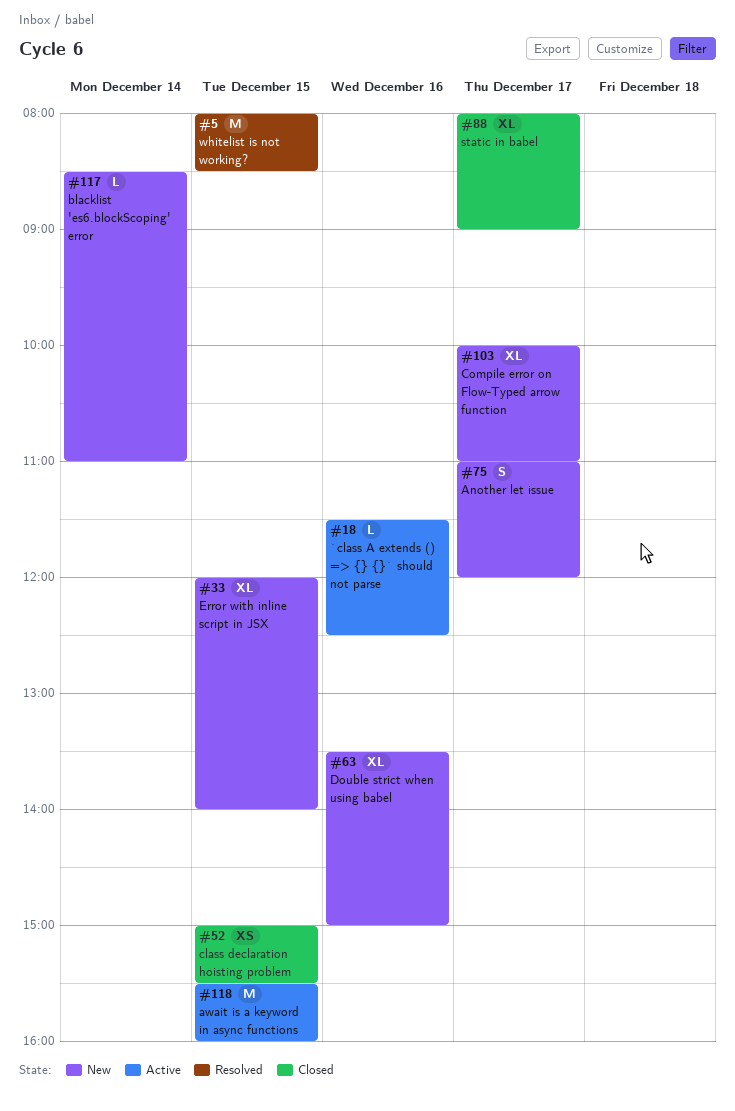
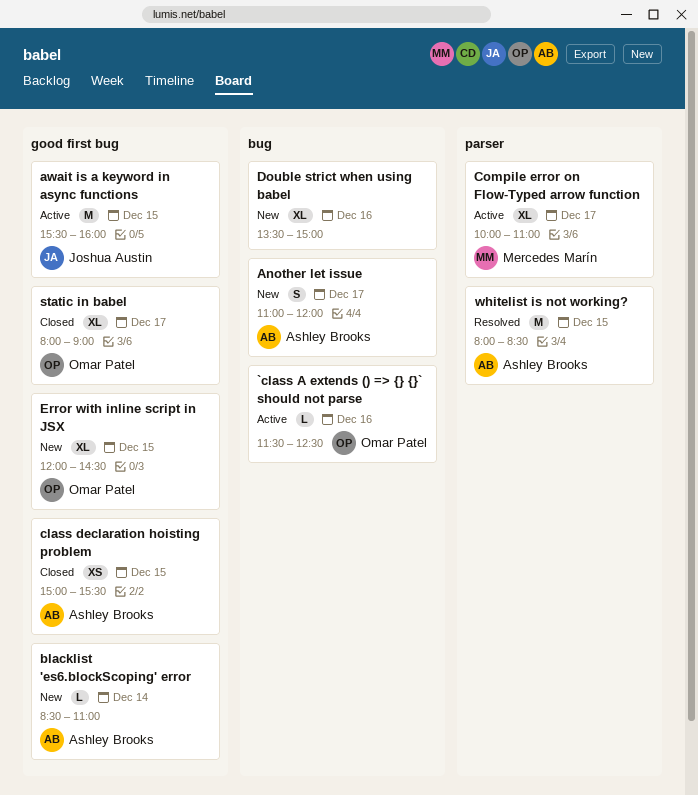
Compile error on Flow-Typed arrow function, status: New -> Active
Error with inline script in JSX, ends: 14:00 -> 14:30

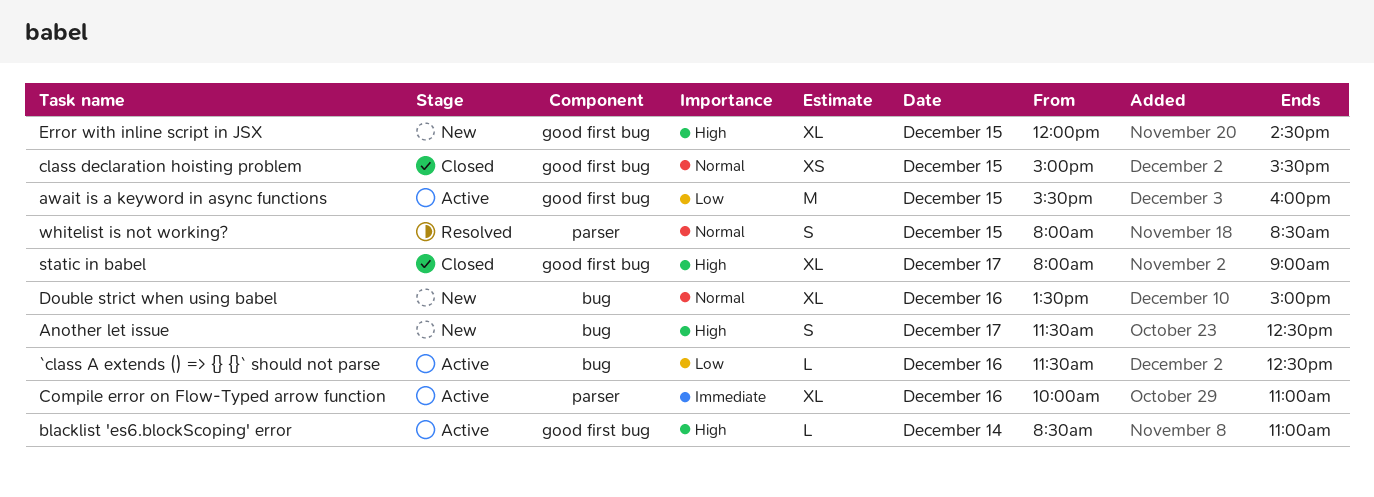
Another let issue, begins: 11:00 -> 11:30
Another let issue, ends: 12:00 -> 12:30
blacklist 'es6.blockScoping' error, status: New -> Active
Compile error on Flow-Typed arrow function, day: Dec 17 -> Dec 16
whitelist is not working?, estimate: M -> S

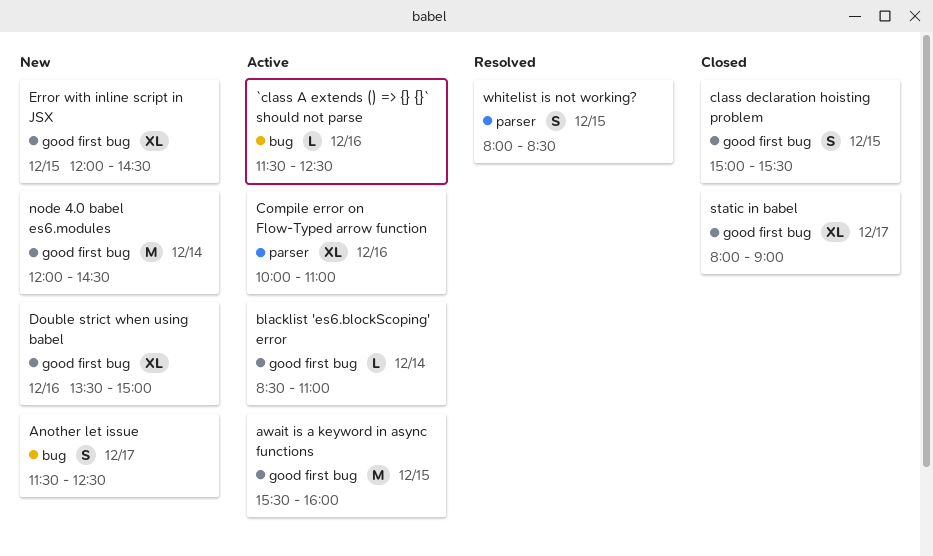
class declaration hoisting problem, estimate: XS -> S
Double strict when using babel, label: bug -> good first bug
node 4.0 babel es6.modules: none -> present

